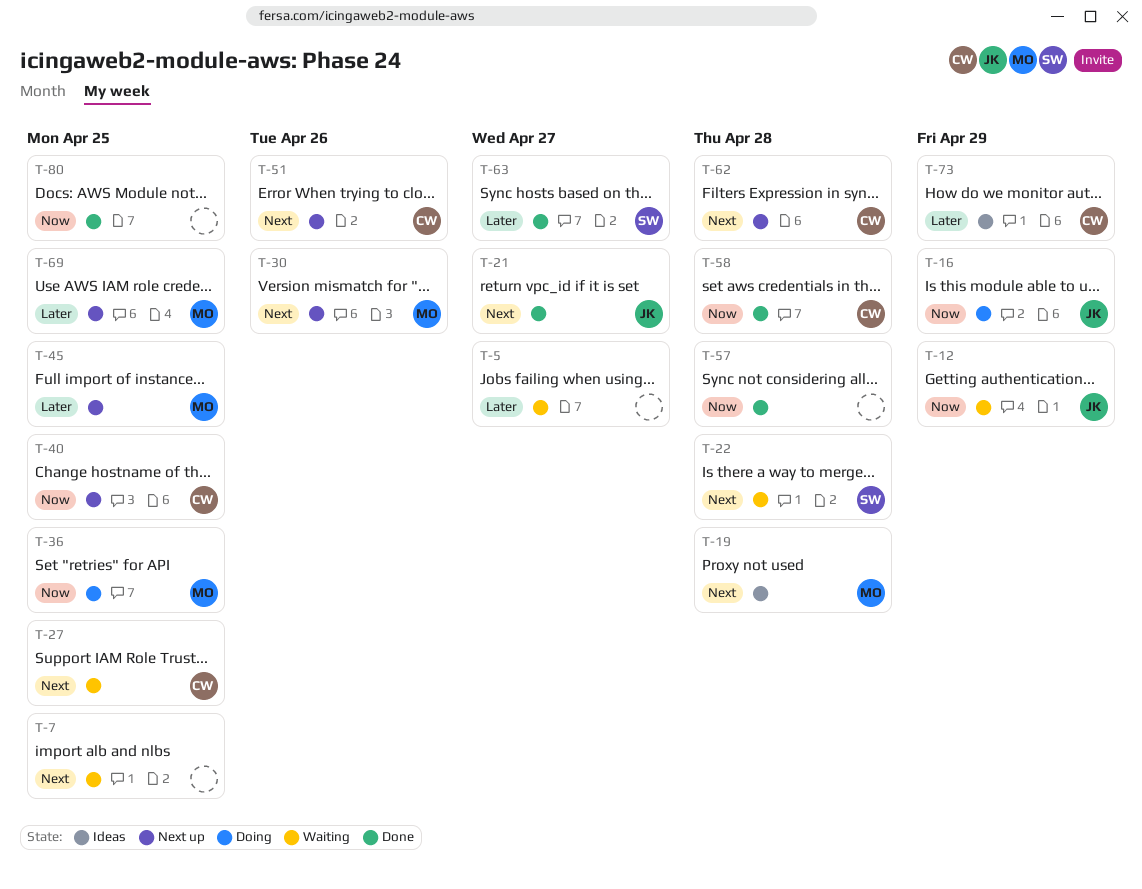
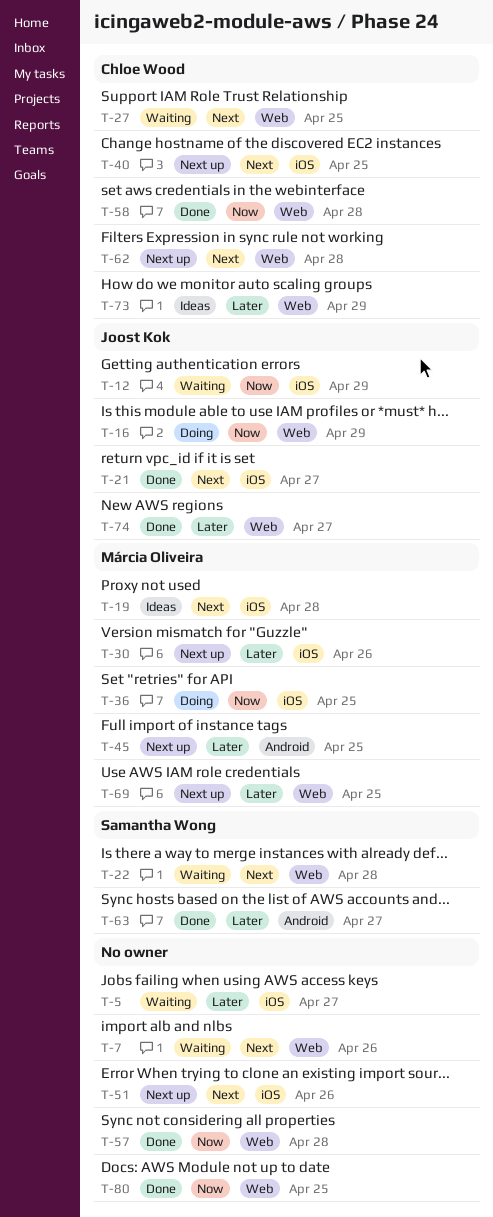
T-7, due: Apr 25 -> Apr 26
T-30, priority: Next -> Later
T-40, priority: Now -> Next
T-51, owner: Chloe Wood -> none
T-74: none -> present

